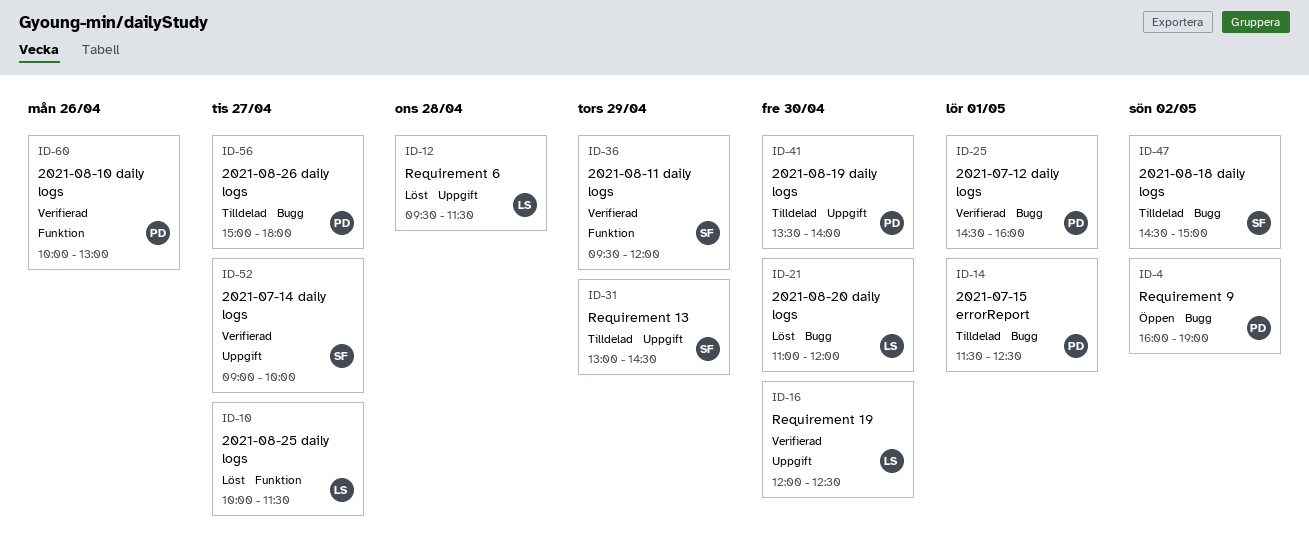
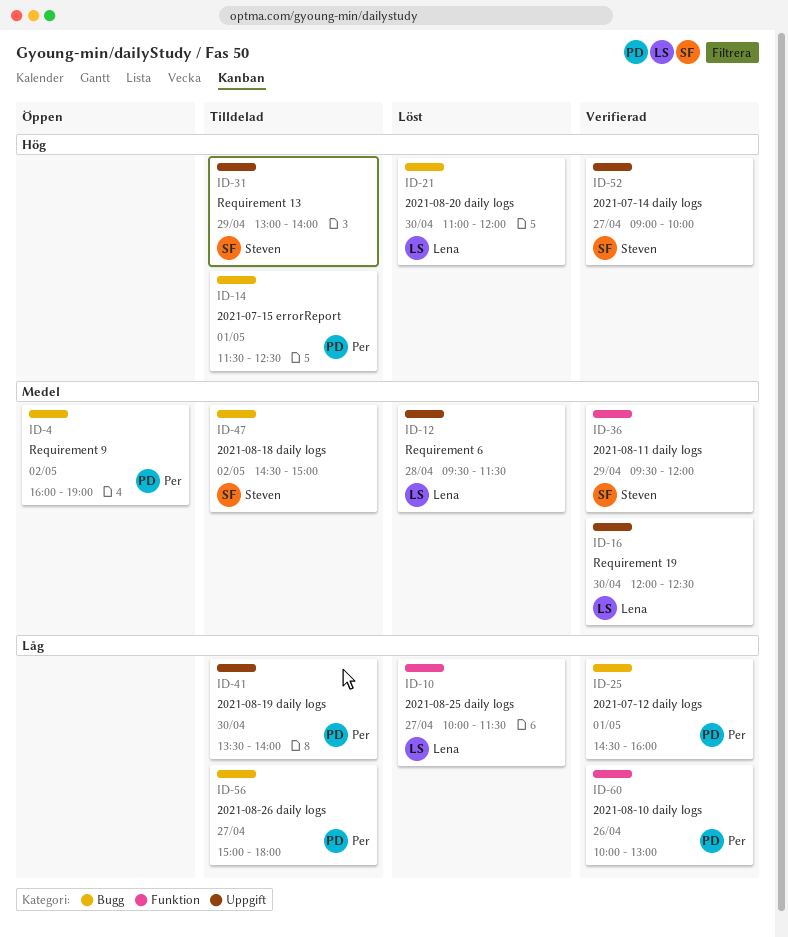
ID-31, ends: 14:30 -> 14:00

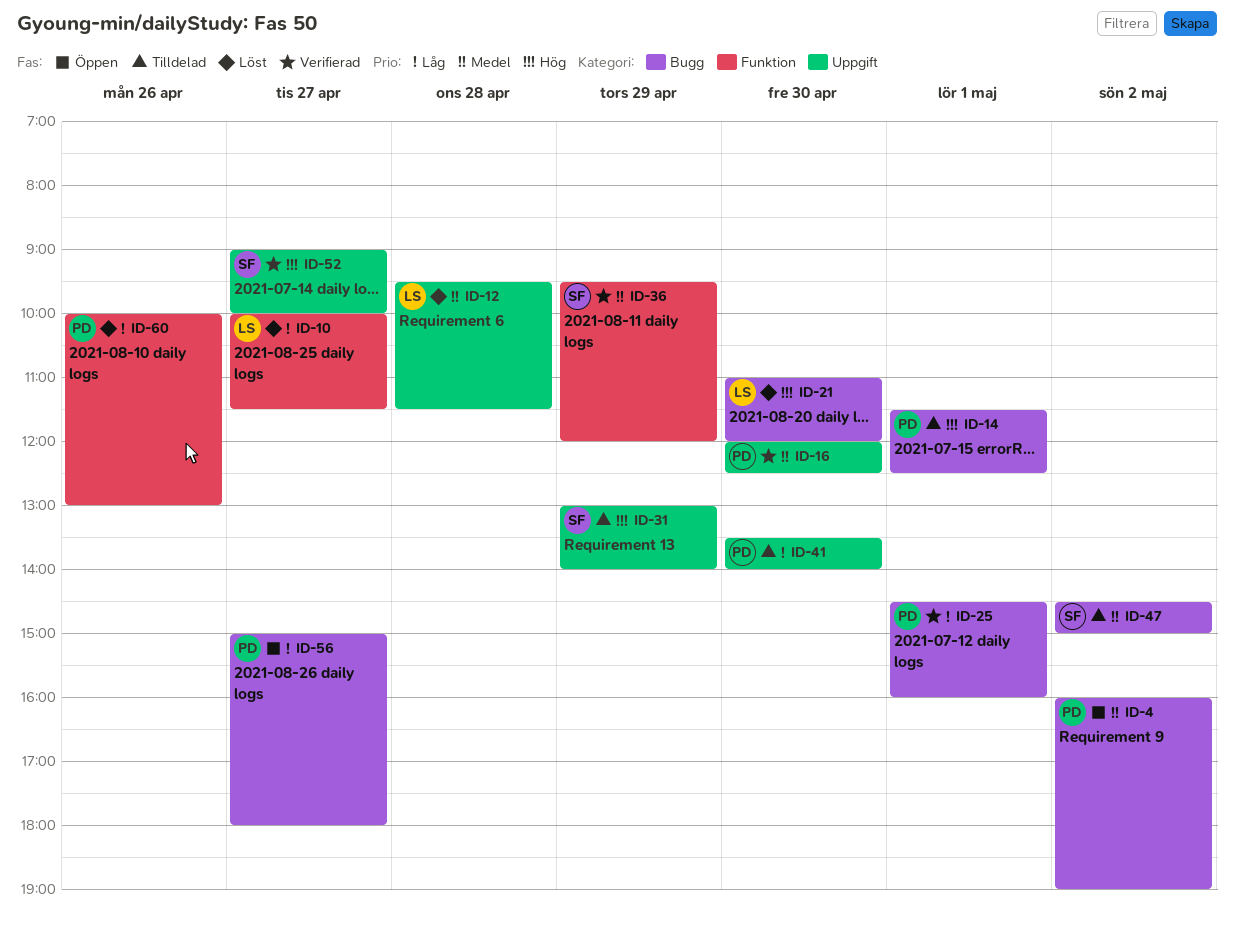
ID-16, owner: Lena -> Per
ID-56, status: Tilldelad -> Öppen
ID-60, status: Verifierad -> Löst

